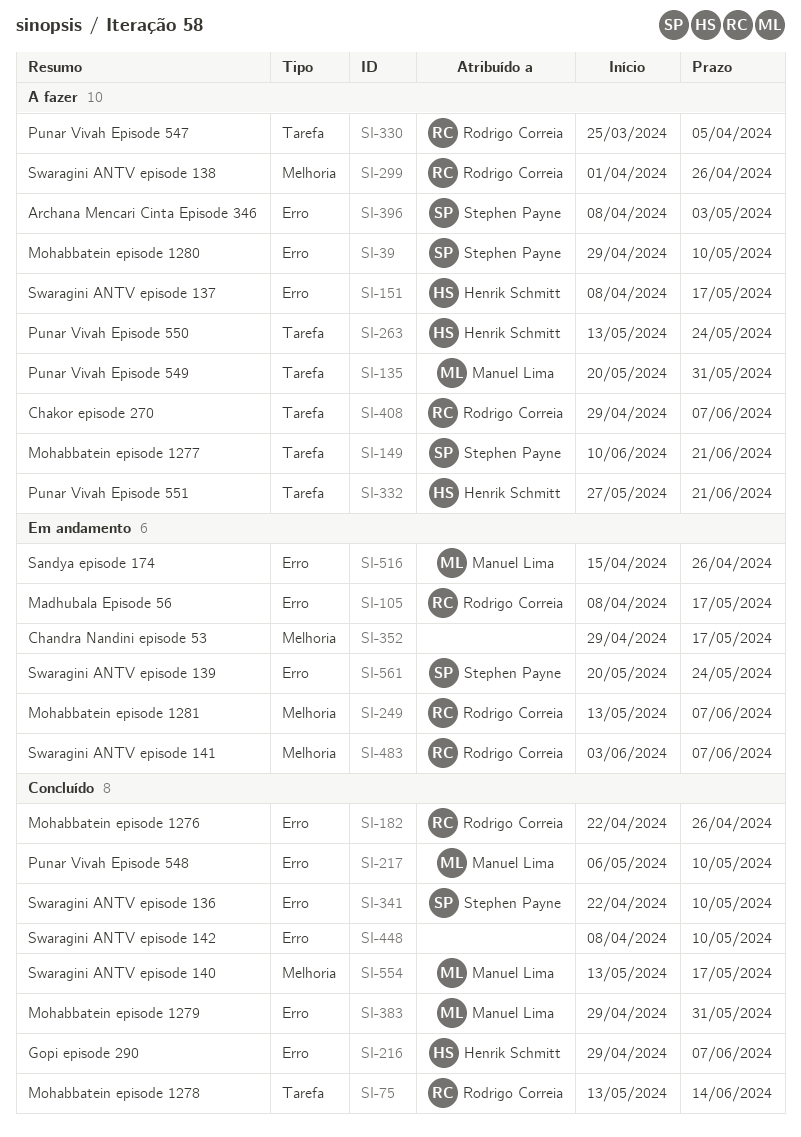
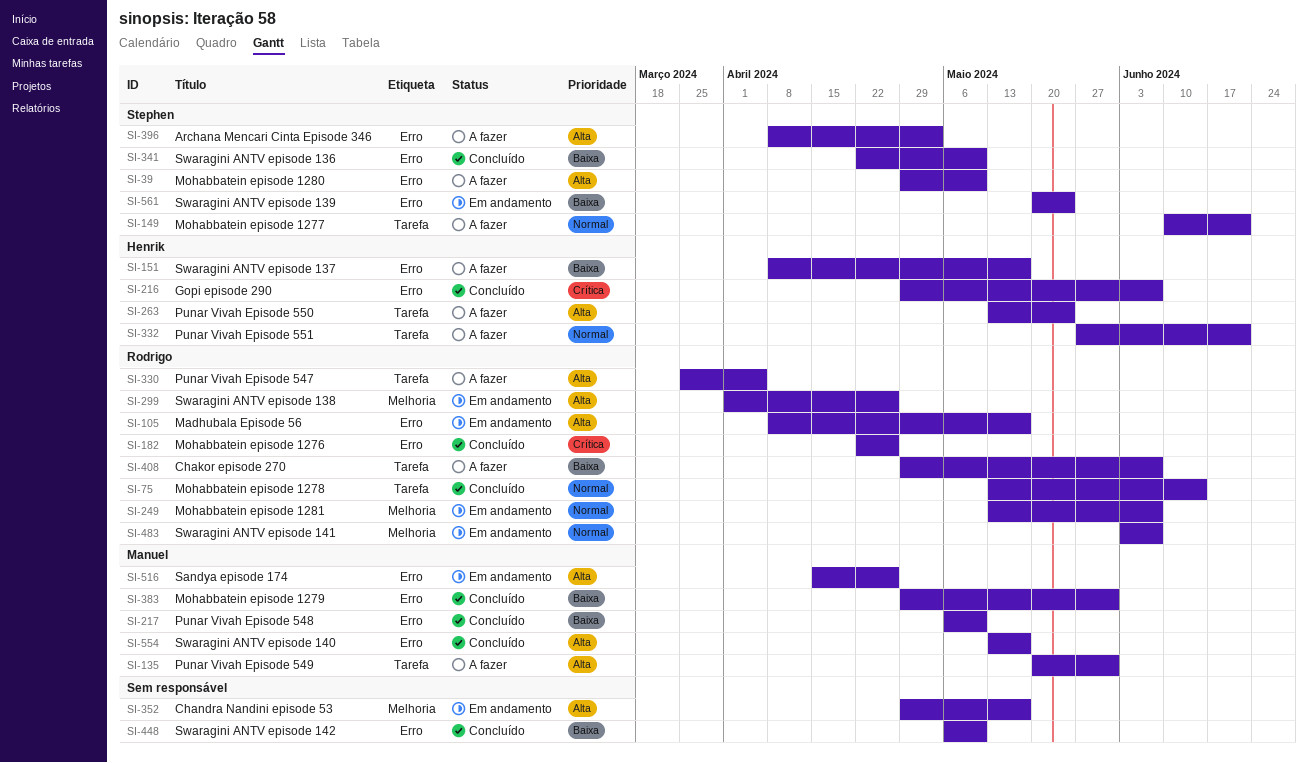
SI-299, status: A fazer -> Em andamento
SI-448, start: Apr 8 -> May 6
SI-554, label: Melhoria -> Erro

